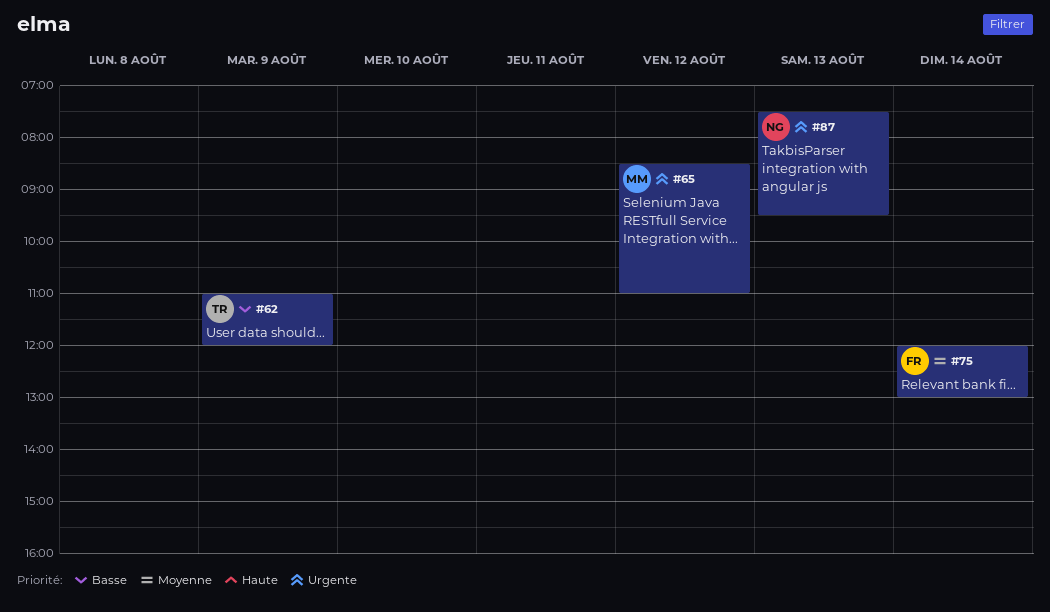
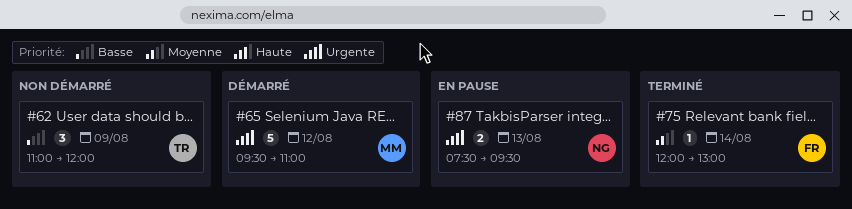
#65, begins: 08:30 -> 09:30

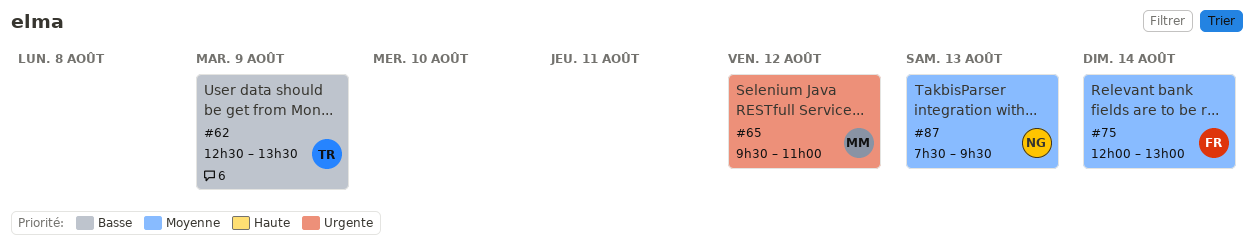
#62, begins: 11:00 -> 12:30
#62, ends: 12:00 -> 13:30
#87, priority: Urgente -> Moyenne

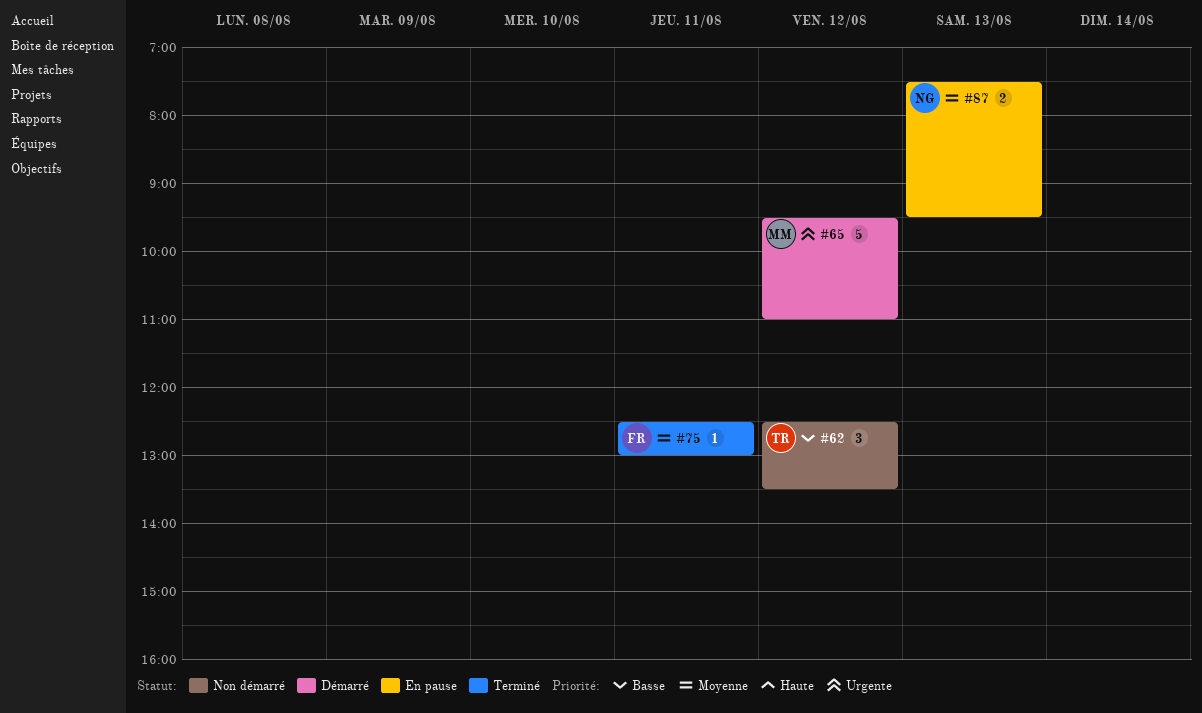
#62, day: Aug 9 -> Aug 12
#75, day: Aug 14 -> Aug 11
#75, begins: 12:00 -> 12:30

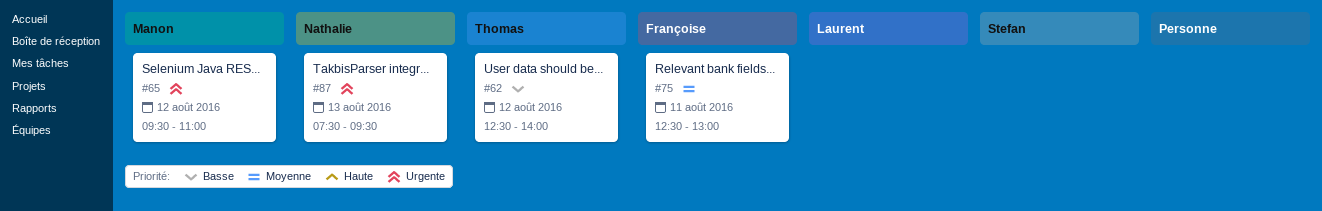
#62, ends: 13:30 -> 14:00
#87, priority: Moyenne -> Urgente

